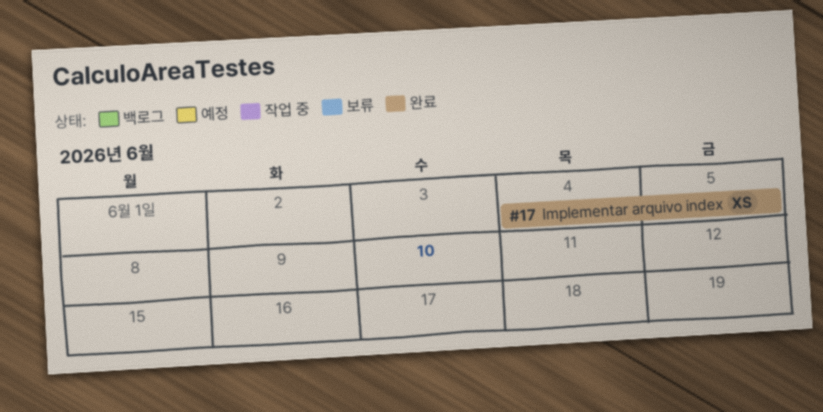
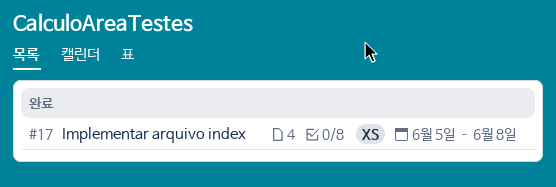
#17, start: Jun 4 -> Jun 5
#17, due: Jun 5 -> Jun 8

